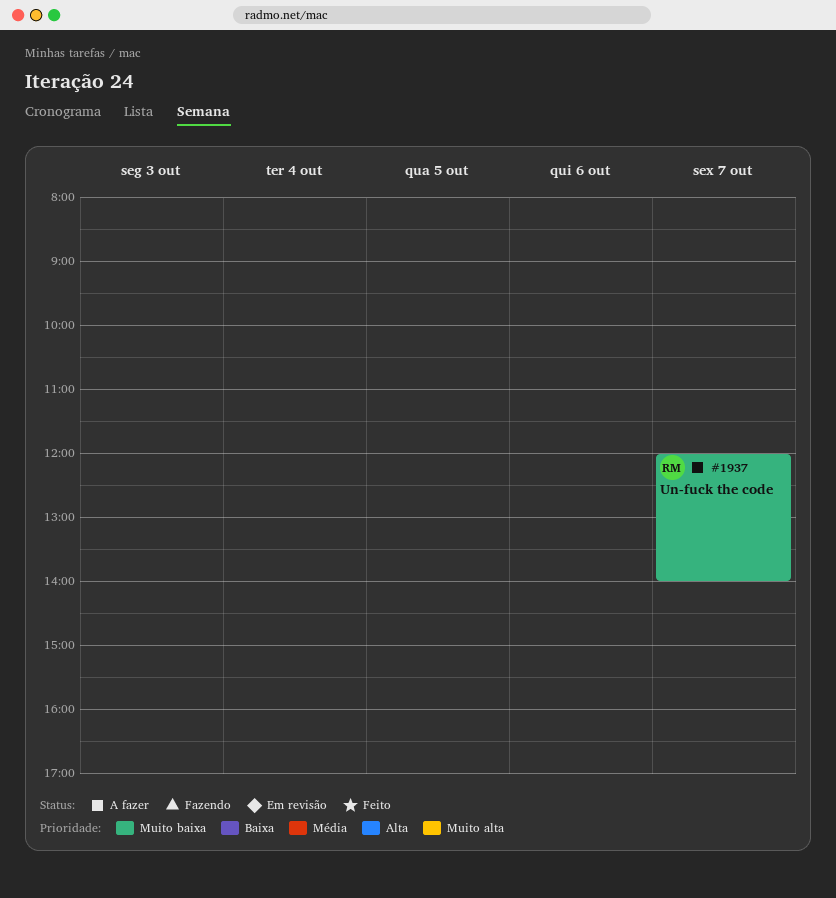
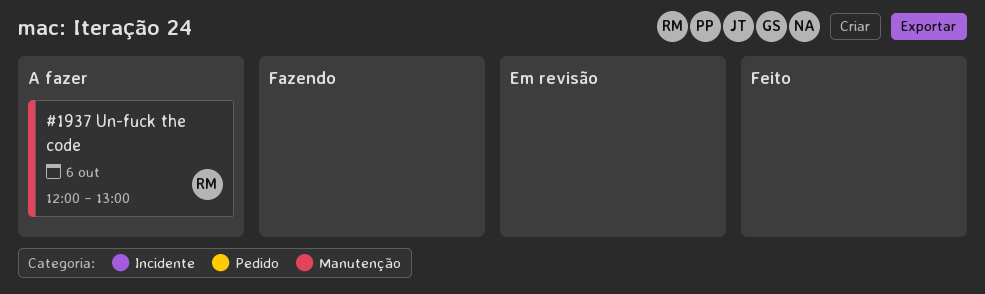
#1937, day: Oct 7 -> Oct 6
#1937, ends: 14:00 -> 13:00

